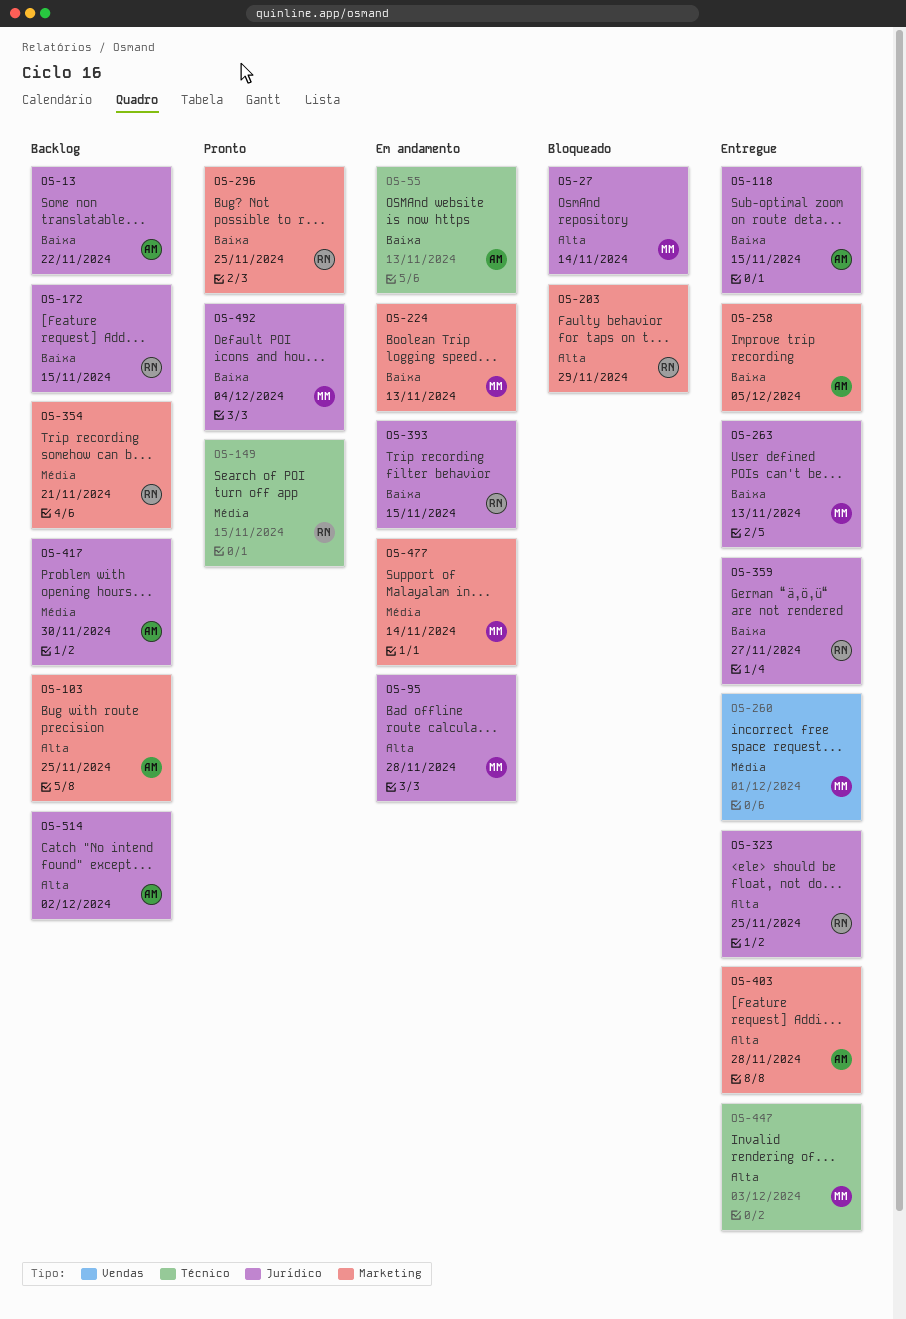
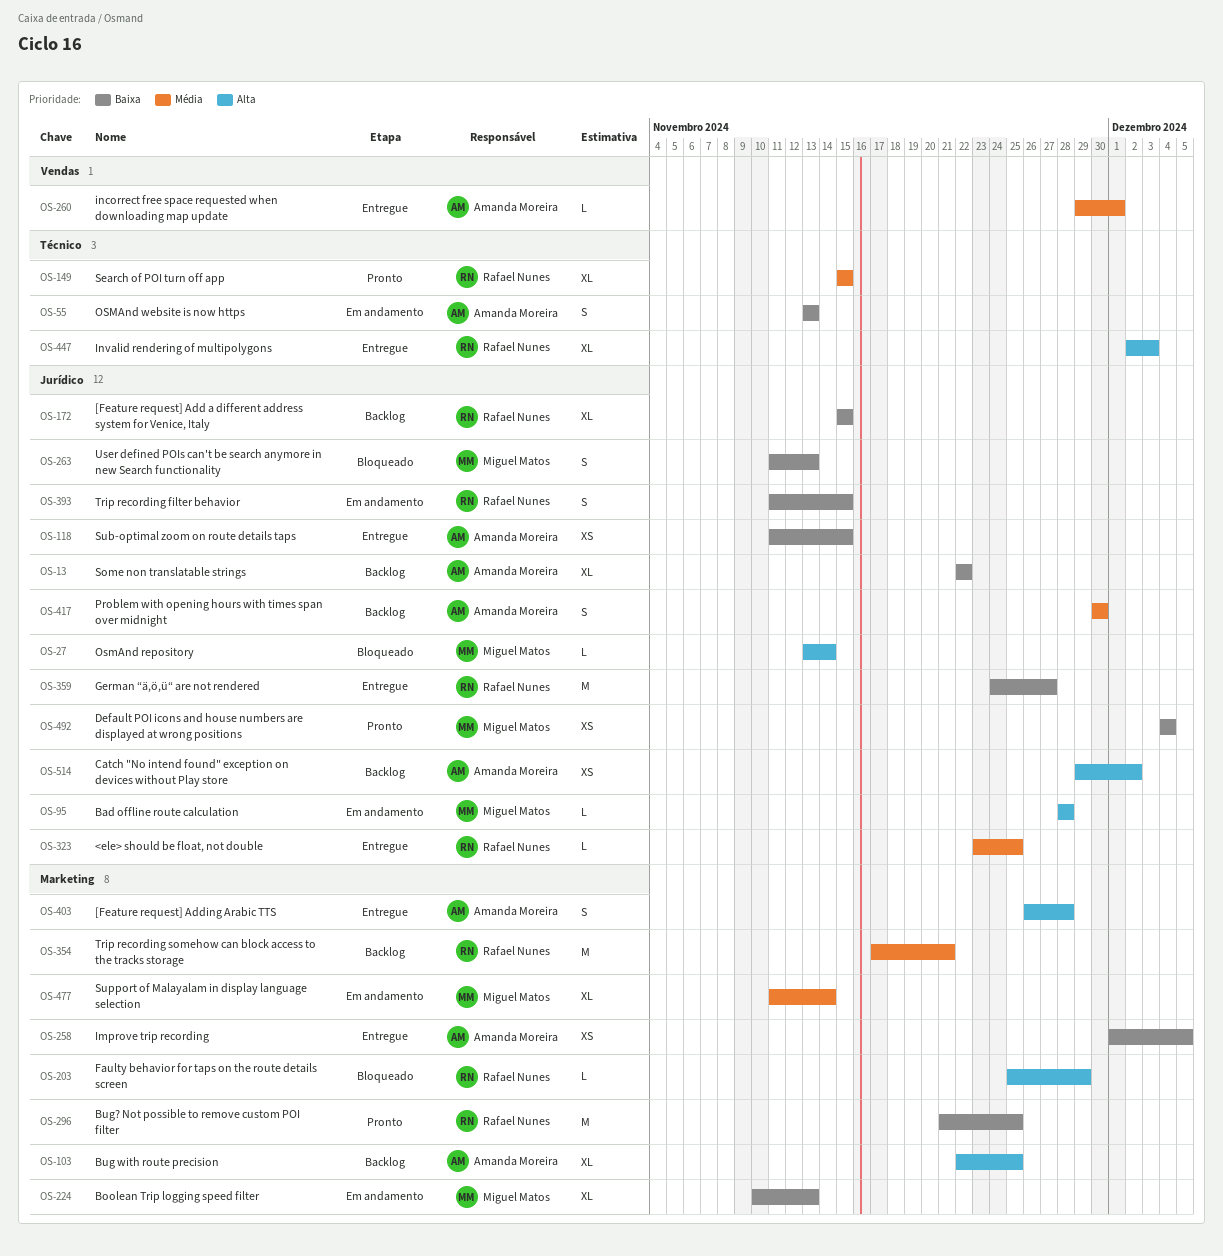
OS-260, owner: Miguel Matos -> Amanda Moreira
OS-263, status: Entregue -> Bloqueado
OS-323, priority: Alta -> Média
OS-447, owner: Miguel Matos -> Rafael Nunes

